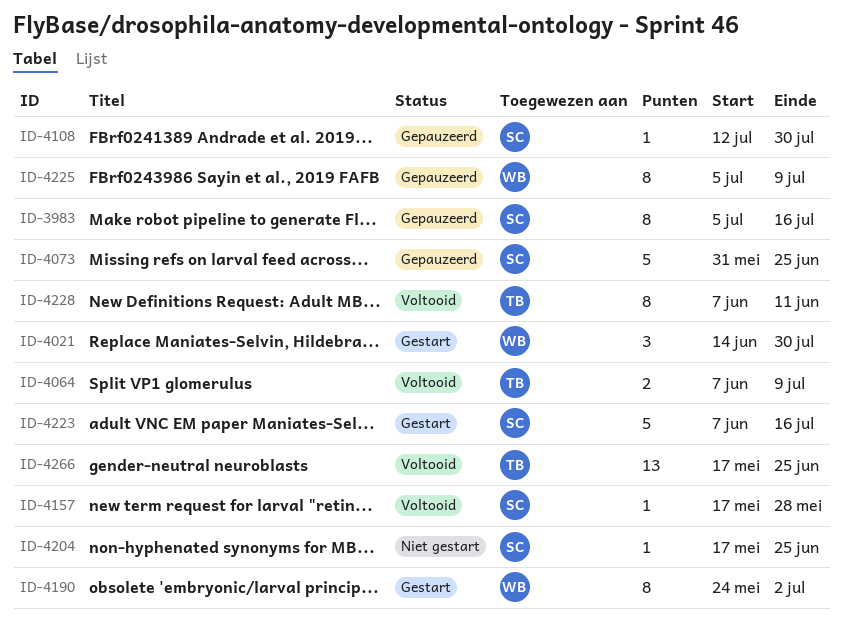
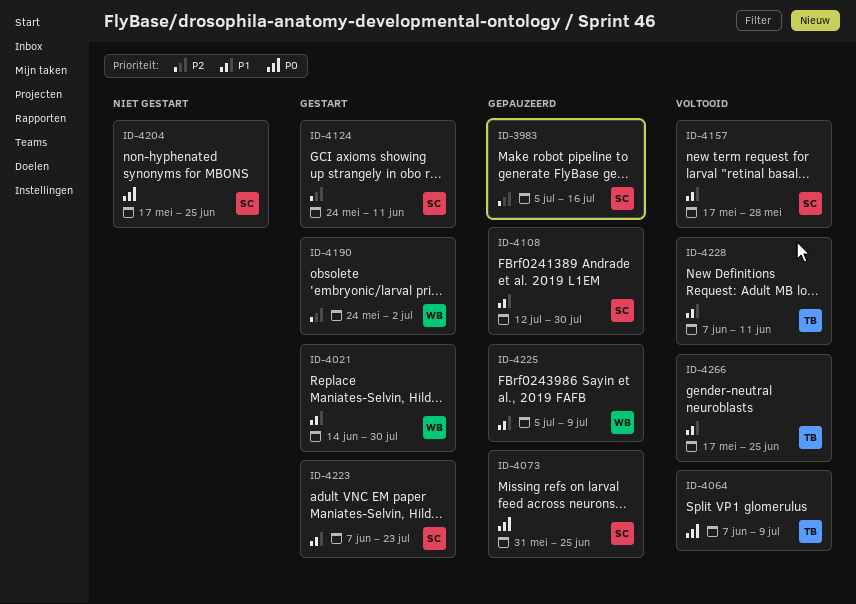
ID-4124: none -> present
ID-4223, due: Jul 16 -> Jul 23

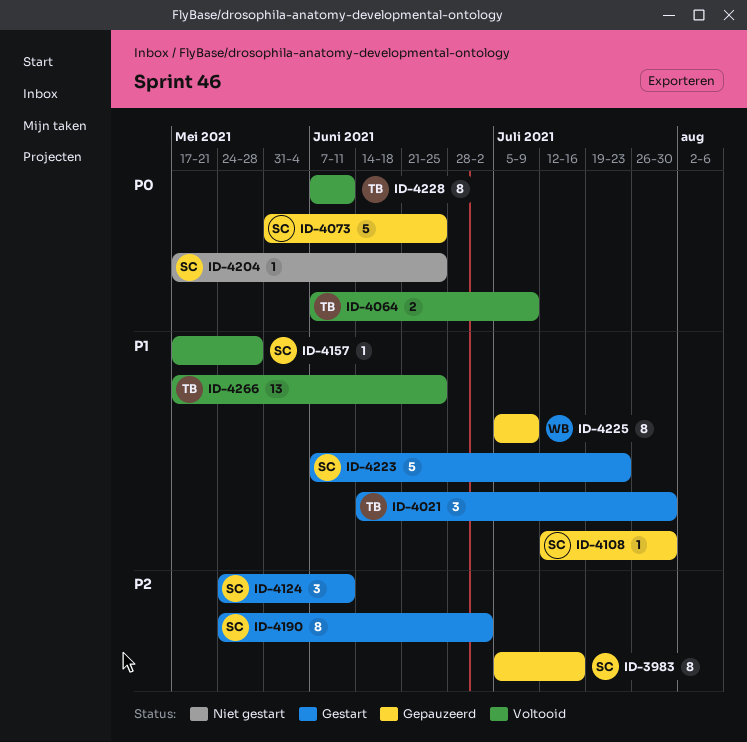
ID-4021, owner: WB -> TB
ID-4190, owner: WB -> SC
ID-4228, priority: P1 -> P0

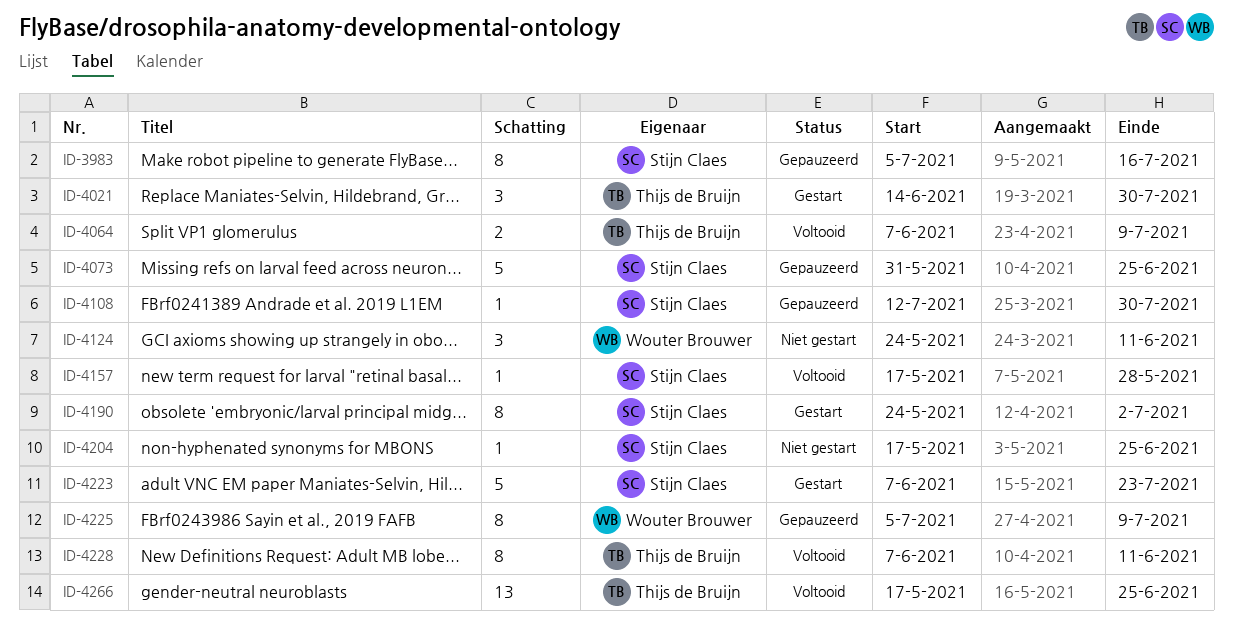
ID-4124, status: Gestart -> Niet gestart
ID-4124, owner: Stijn Claes -> Wouter Brouwer

